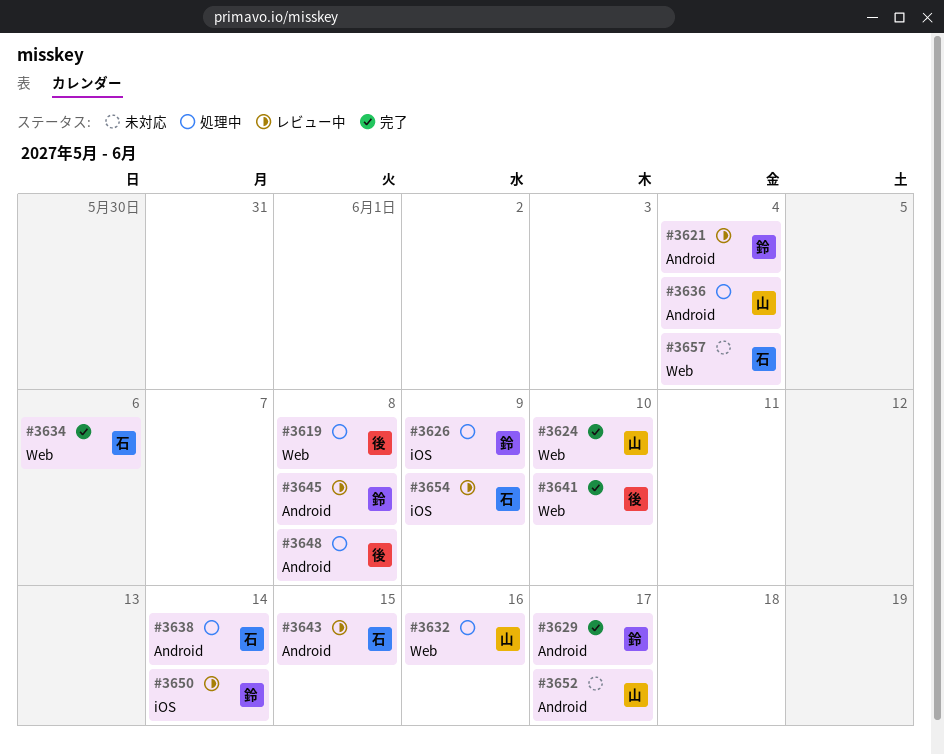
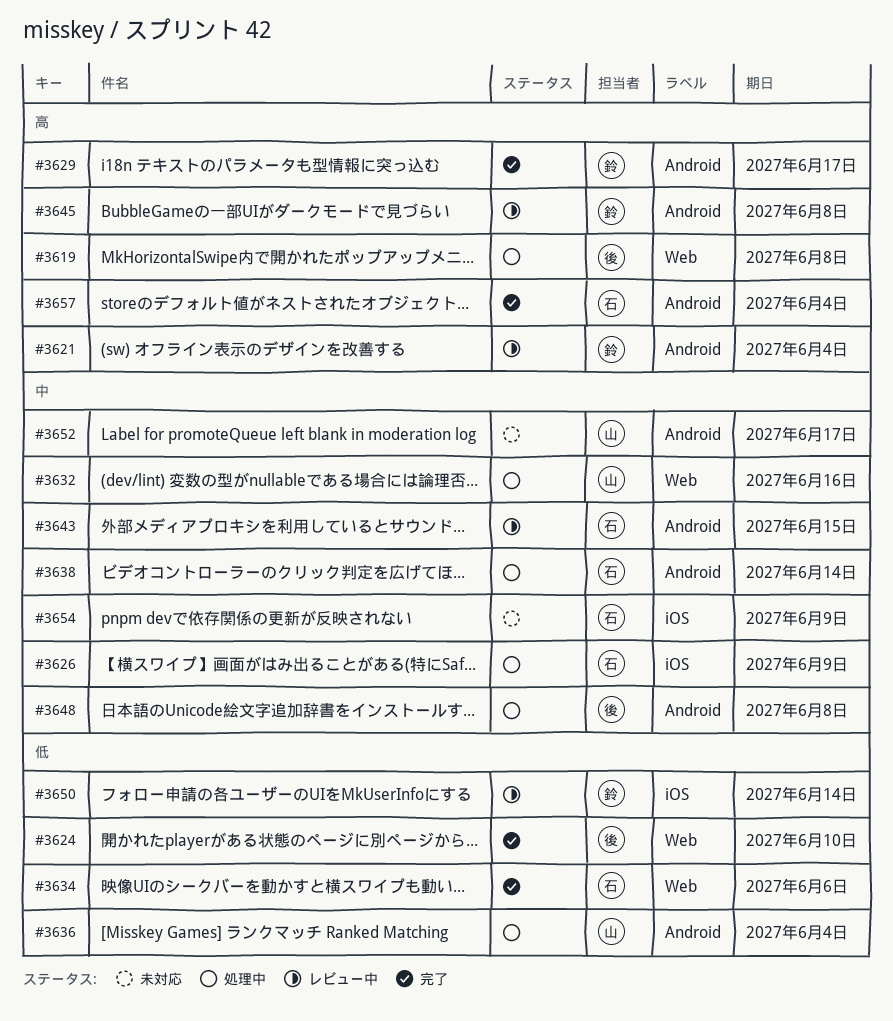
#3624, owner: 山 -> 後
#3626, owner: 鈴 -> 石
#3641: present -> none
#3654, status: レビュー中 -> 未対応
#3657, status: 未対応 -> 完了
#3657, label: Web -> Android

